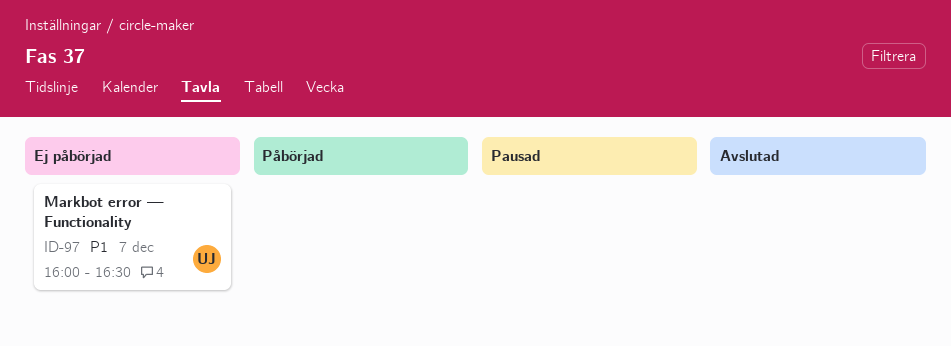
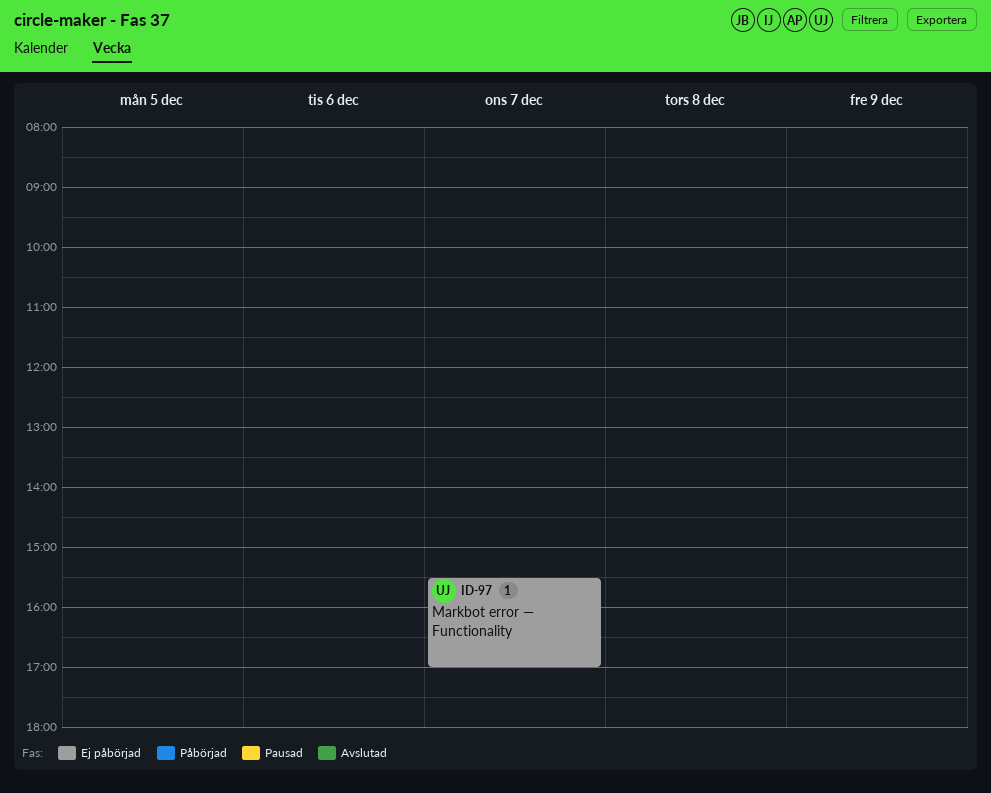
ID-97, begins: 16:00 -> 15:30
ID-97, ends: 16:30 -> 17:00

